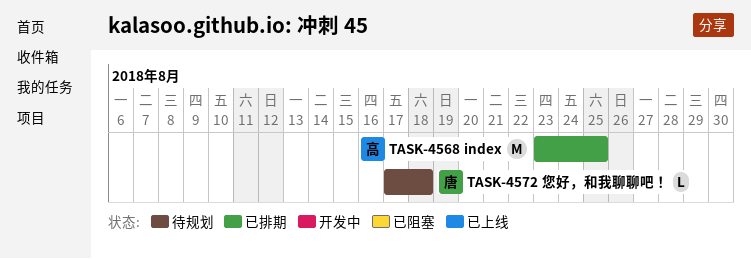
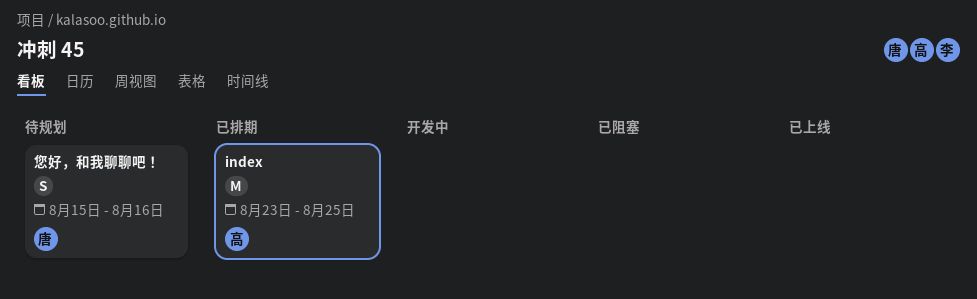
您好，和我聊聊吧！, estimate: L -> S
您好，和我聊聊吧！, start: Aug 17 -> Aug 15
您好，和我聊聊吧！, due: Aug 18 -> Aug 16

